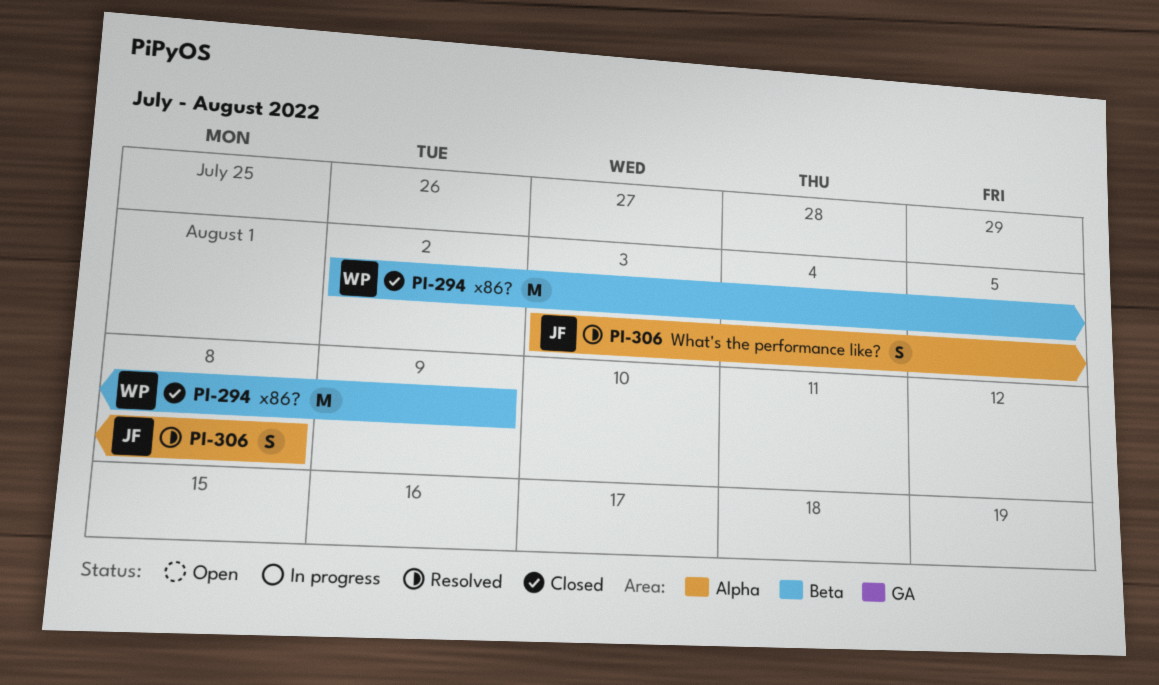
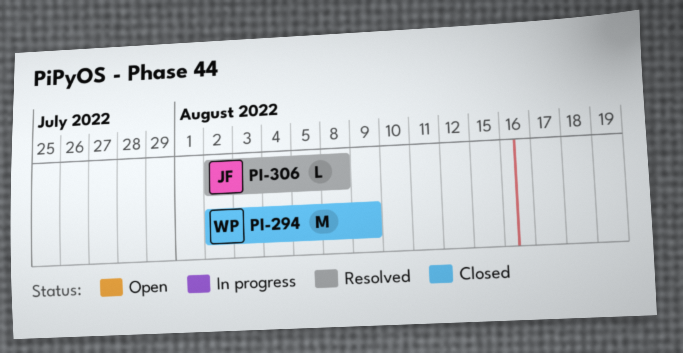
PI-306, estimate: S -> L
PI-306, start: Aug 3 -> Aug 2

